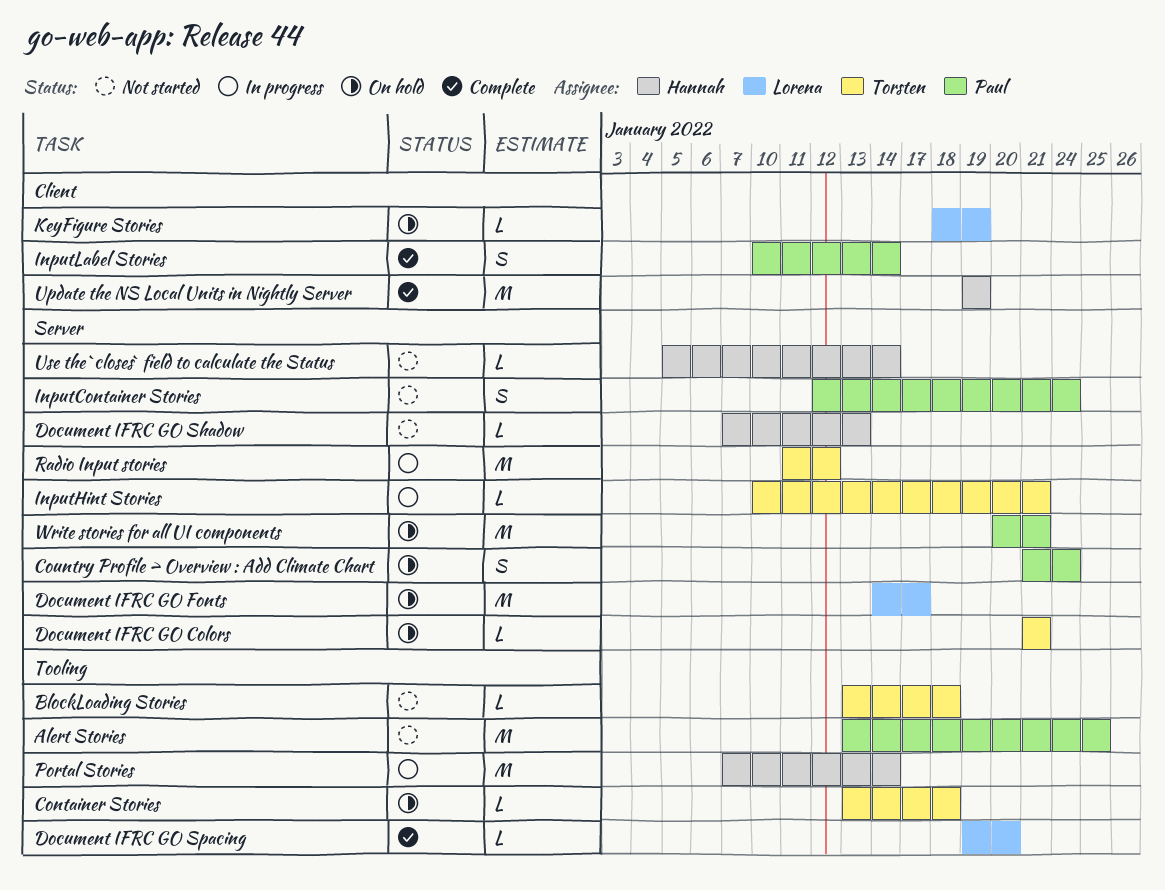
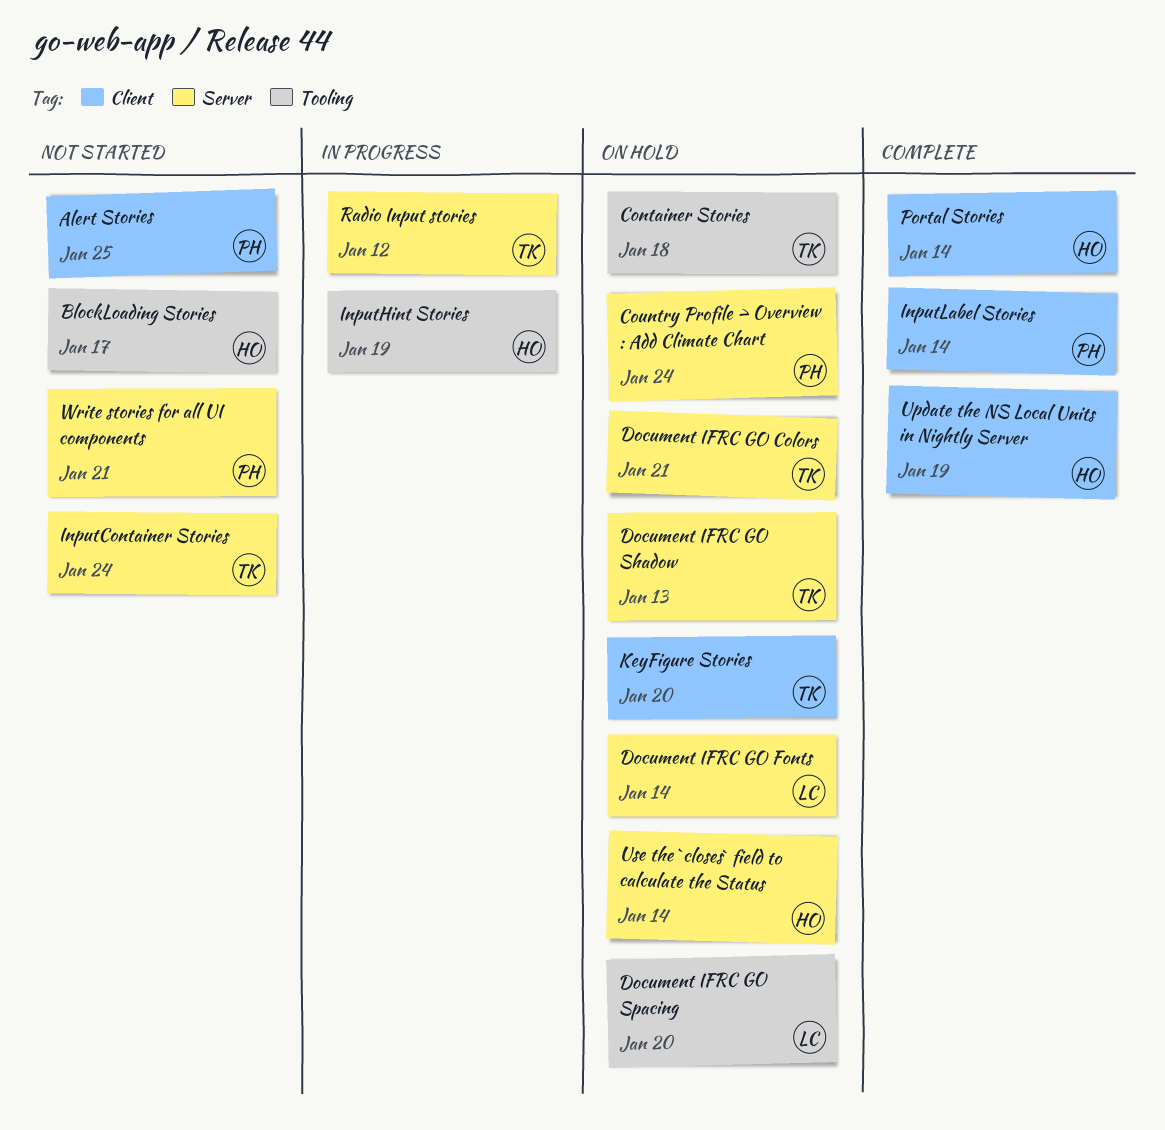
Alert Stories, label: Tooling -> Client
BlockLoading Stories, owner: Torsten -> Hannah
BlockLoading Stories, due: Jan 18 -> Jan 17
Document IFRC GO Fonts, due: Jan 17 -> Jan 14
Document IFRC GO Shadow, status: Not started -> On hold
Document IFRC GO Shadow, owner: Hannah -> Torsten
Document IFRC GO Spacing, status: Complete -> On hold
InputContainer Stories, owner: Paul -> Torsten
InputHint Stories, owner: Torsten -> Hannah
InputHint Stories, label: Server -> Tooling
InputHint Stories, due: Jan 21 -> Jan 19
KeyFigure Stories, owner: Lorena -> Torsten
KeyFigure Stories, due: Jan 19 -> Jan 20
Portal Stories, status: In progress -> Complete
Portal Stories, label: Tooling -> Client
Use the `closes` field to calculate the Status, status: Not started -> On hold
Write stories for all UI components, status: On hold -> Not started

